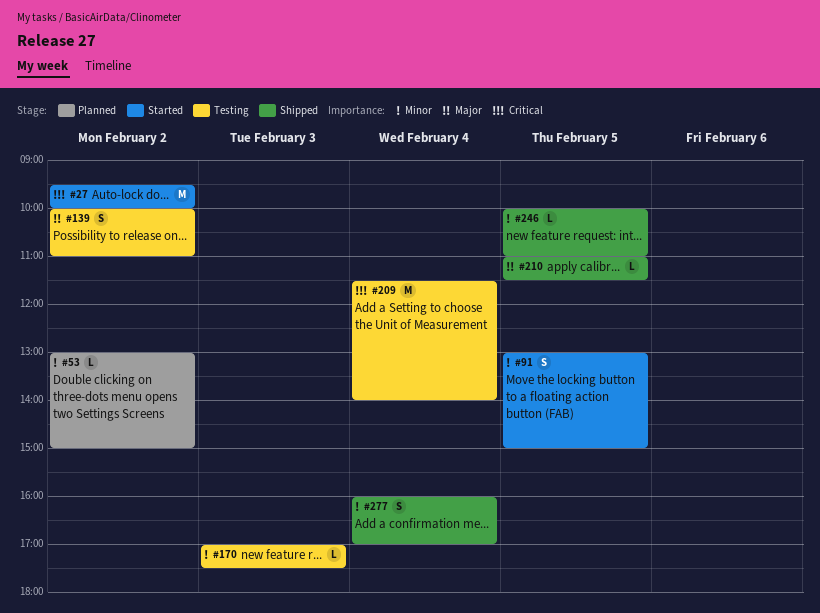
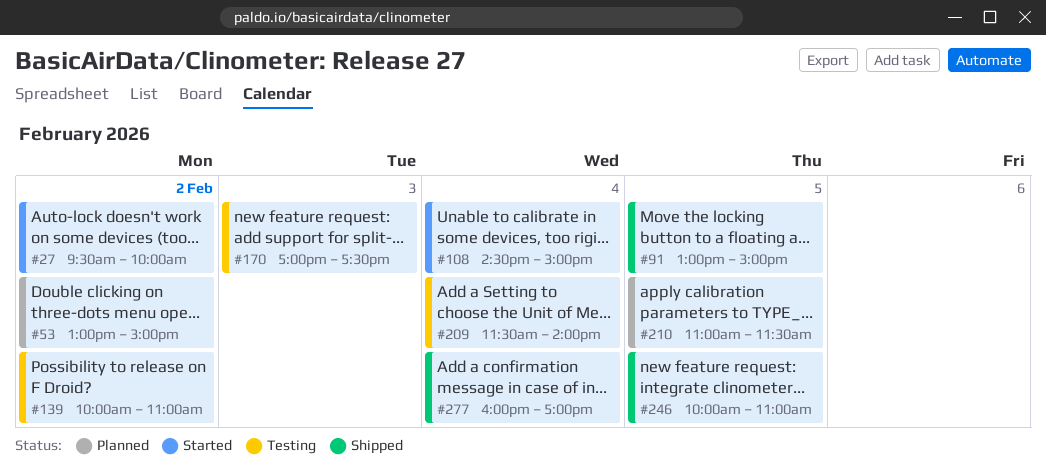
#91, status: Started -> Shipped
#108: none -> present
#210, status: Shipped -> Planned

